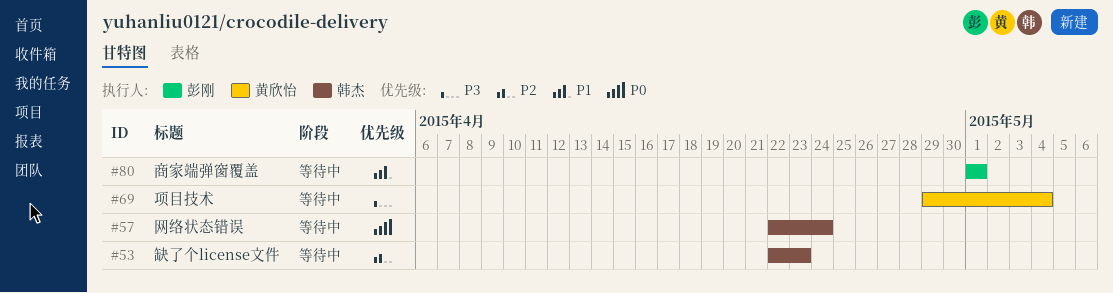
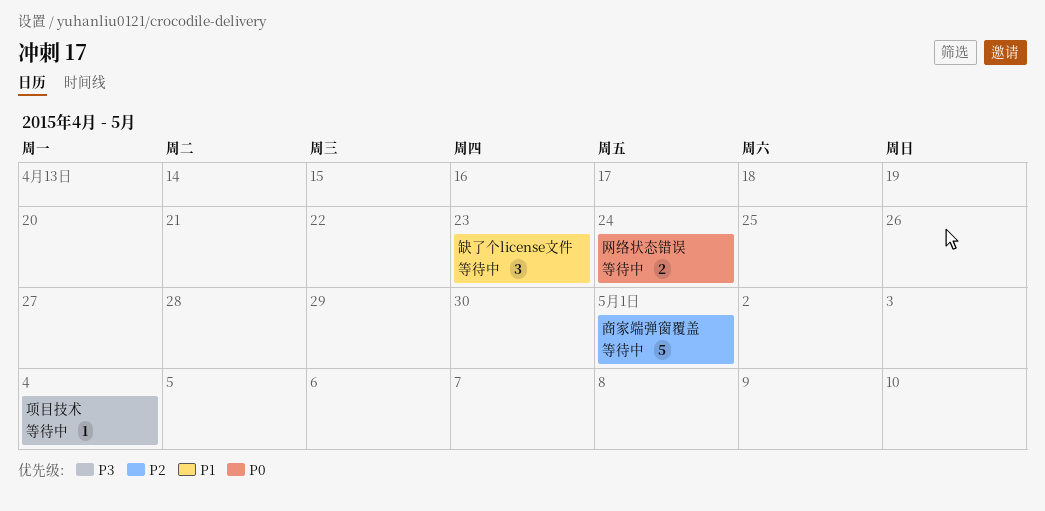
商家端弹窗覆盖, priority: P1 -> P2
缺了个license文件, priority: P2 -> P1

